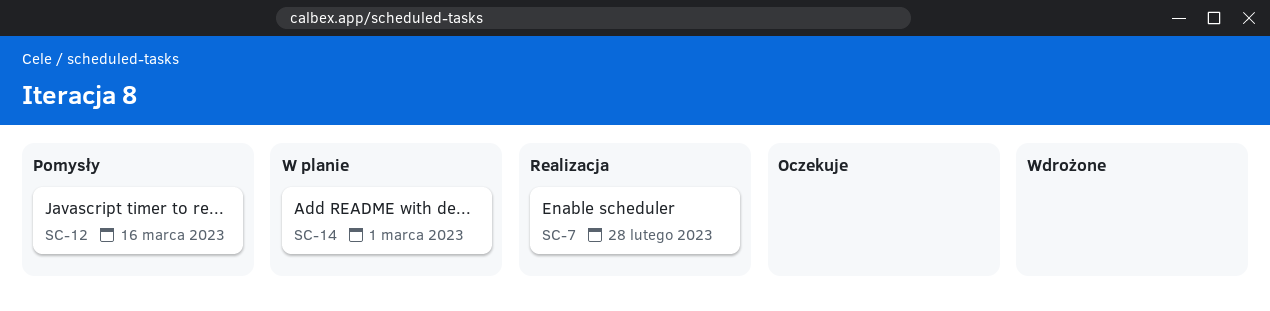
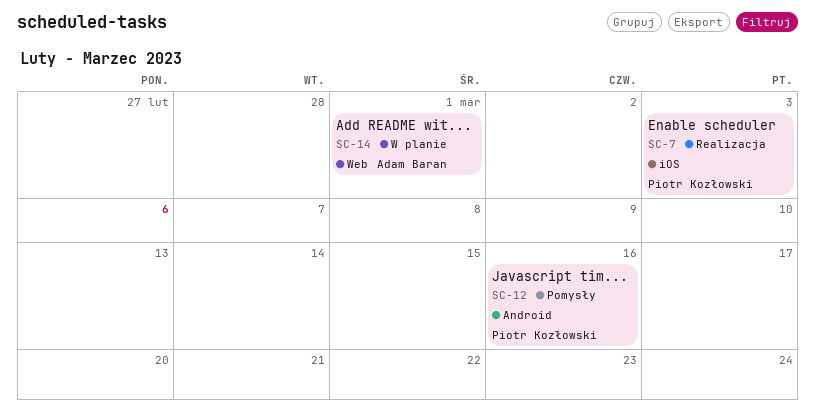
SC-7, due: Feb 28 -> Mar 3

